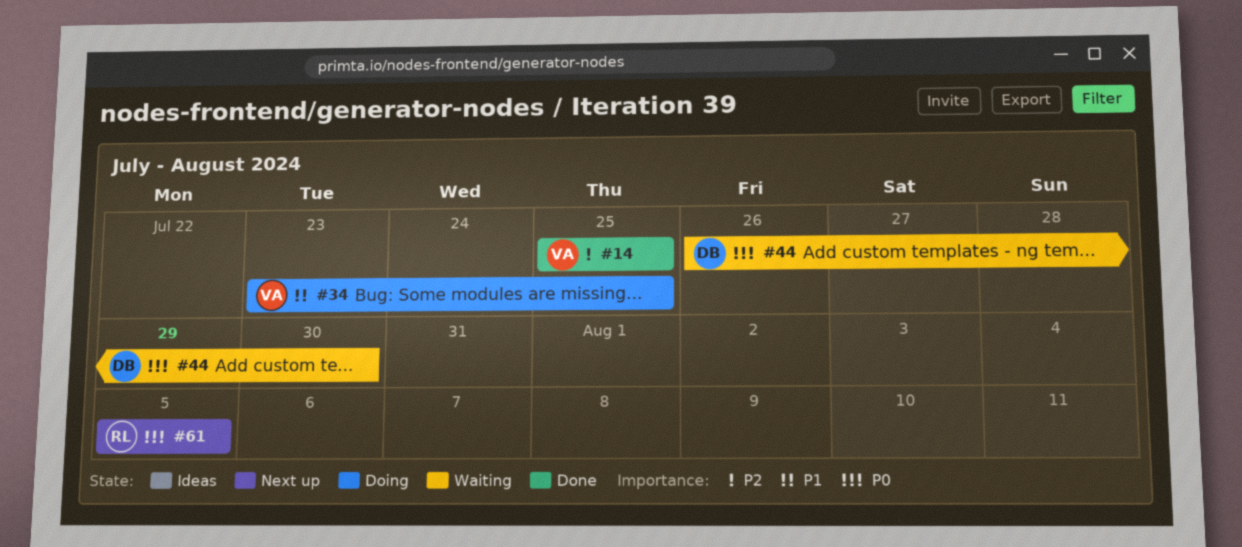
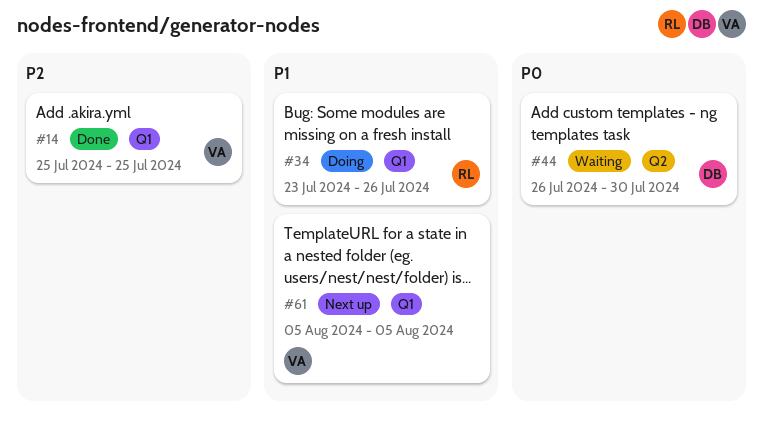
#34, owner: VA -> RL
#34, due: Jul 25 -> Jul 26
#61, owner: RL -> VA
#61, priority: P0 -> P1

